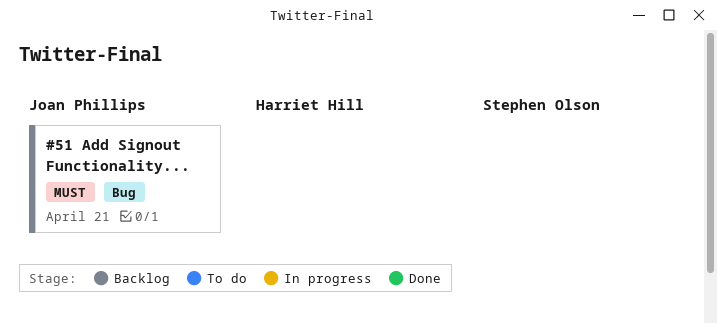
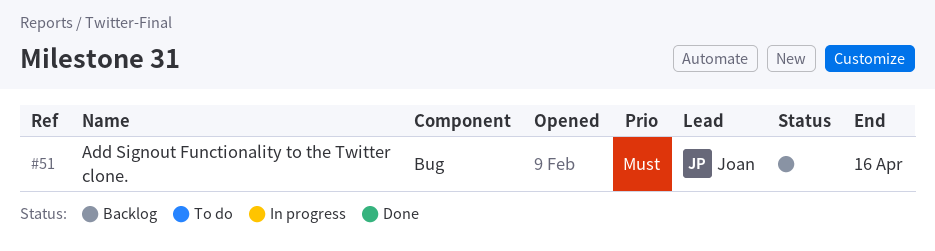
#51, due: Apr 21 -> Apr 16

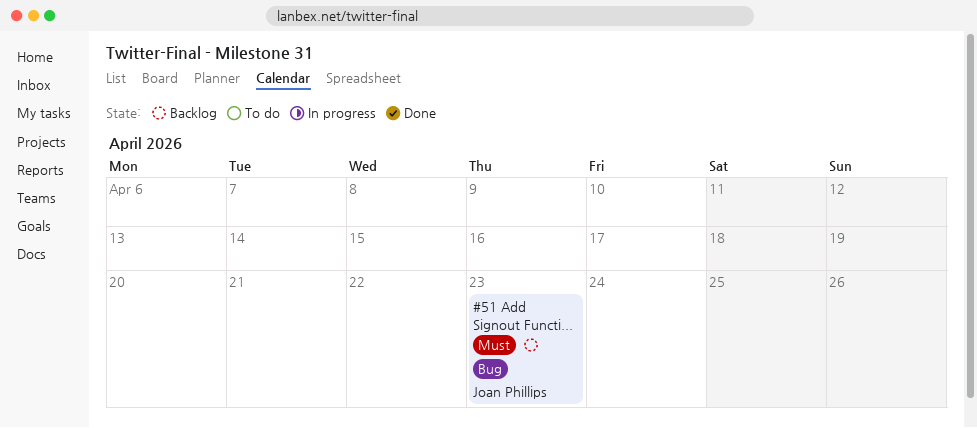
#51, due: Apr 16 -> Apr 23

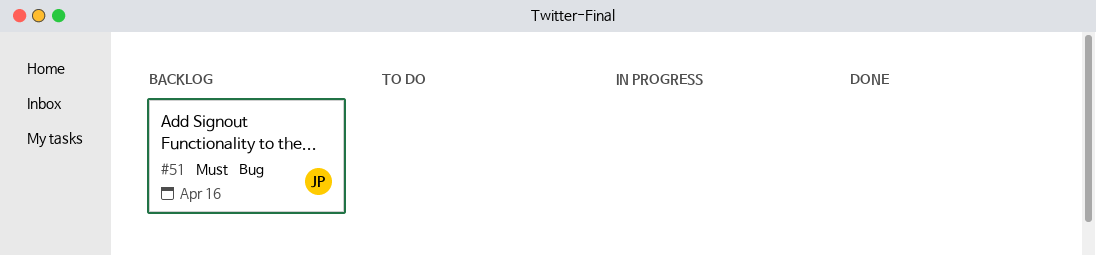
#51, due: Apr 23 -> Apr 16

